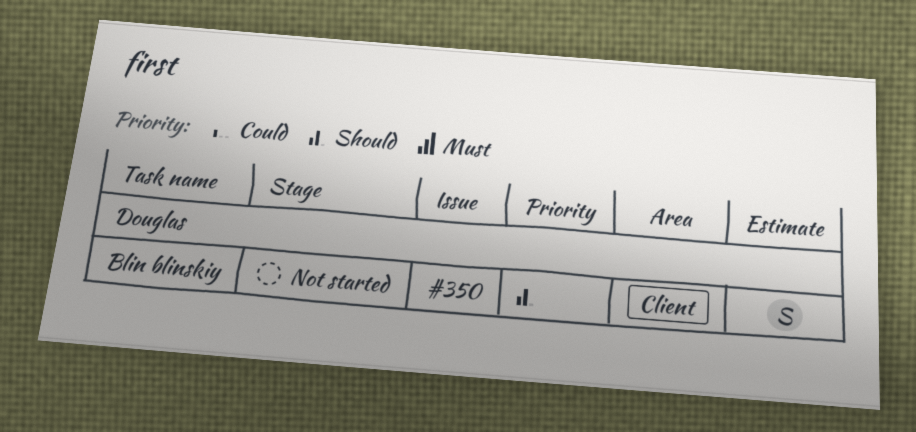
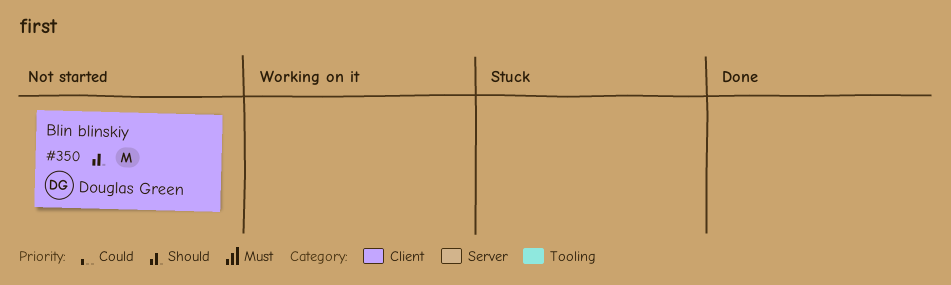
#350, estimate: S -> M

